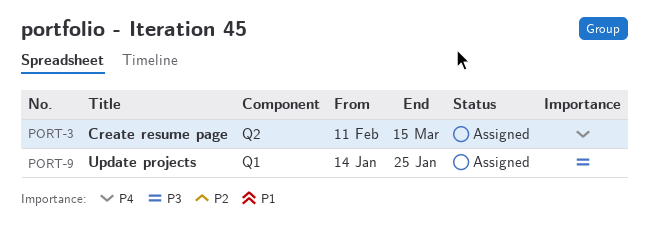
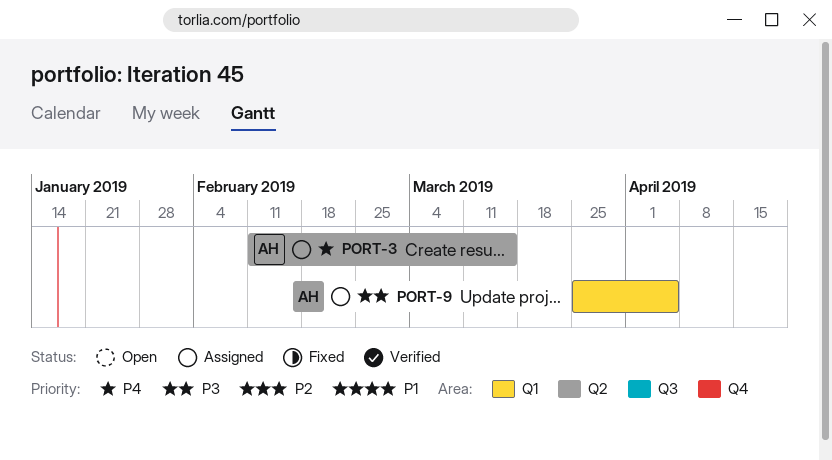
PORT-9, start: Jan 14 -> Mar 25
PORT-9, due: Jan 25 -> Apr 5

